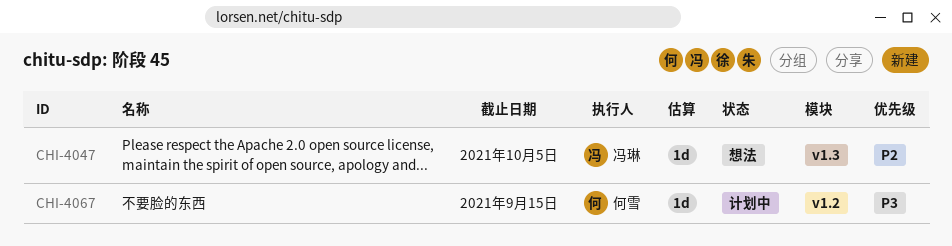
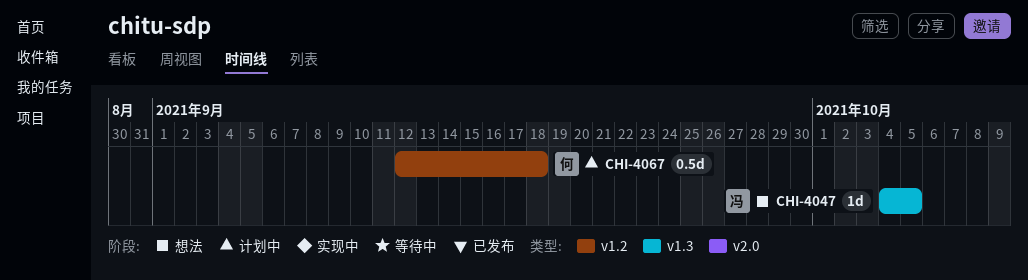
CHI-4067, estimate: 1d -> 0.5d
CHI-4067, due: Sep 15 -> Sep 18

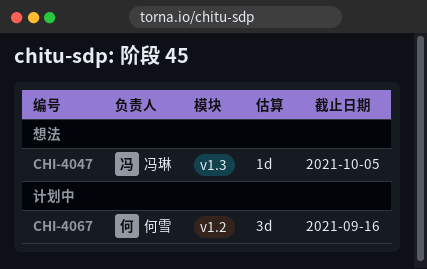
CHI-4067, estimate: 0.5d -> 3d
CHI-4067, due: Sep 18 -> Sep 16

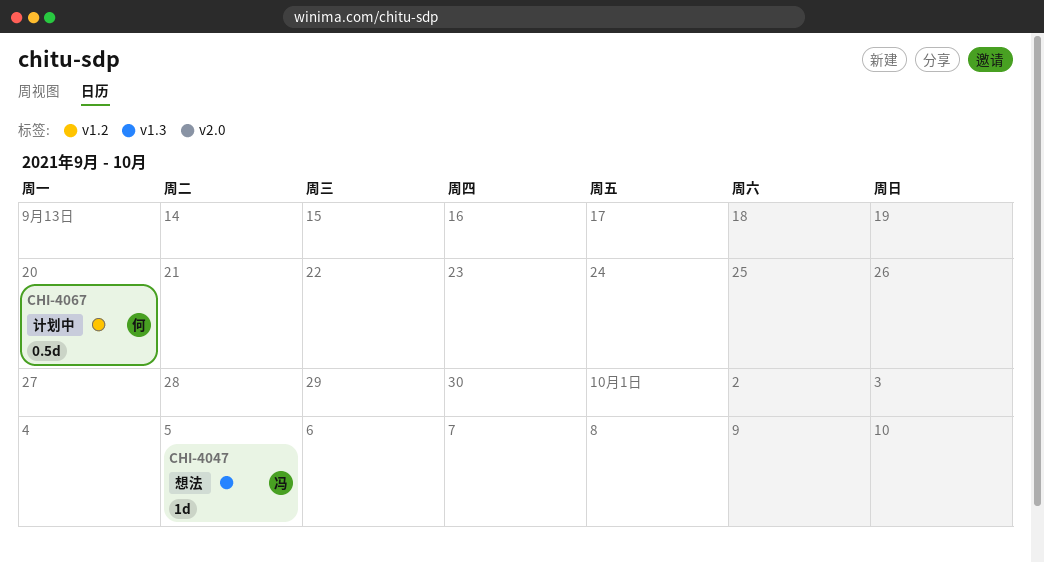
CHI-4067, estimate: 3d -> 0.5d
CHI-4067, due: Sep 16 -> Sep 20

